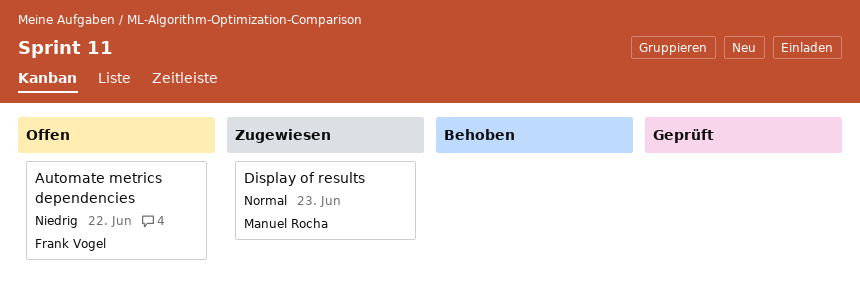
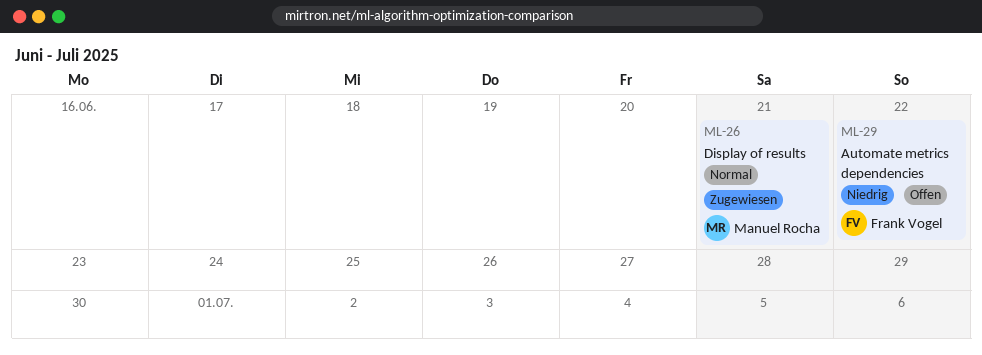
Display of results, due: Jun 23 -> Jun 21

